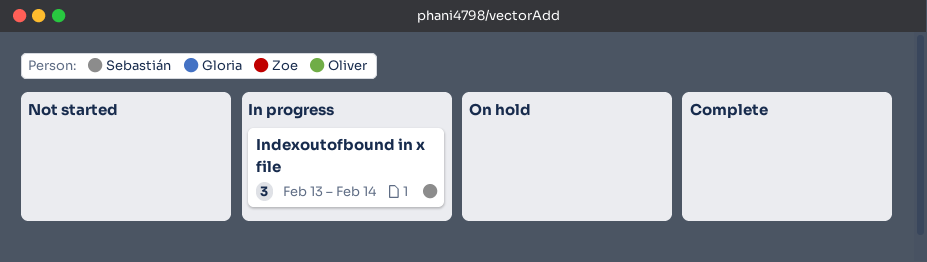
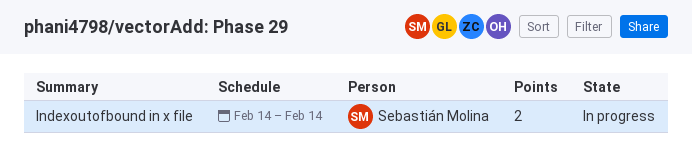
Indexoutofbound in x file, estimate: 3 -> 2
Indexoutofbound in x file, start: Feb 13 -> Feb 14

